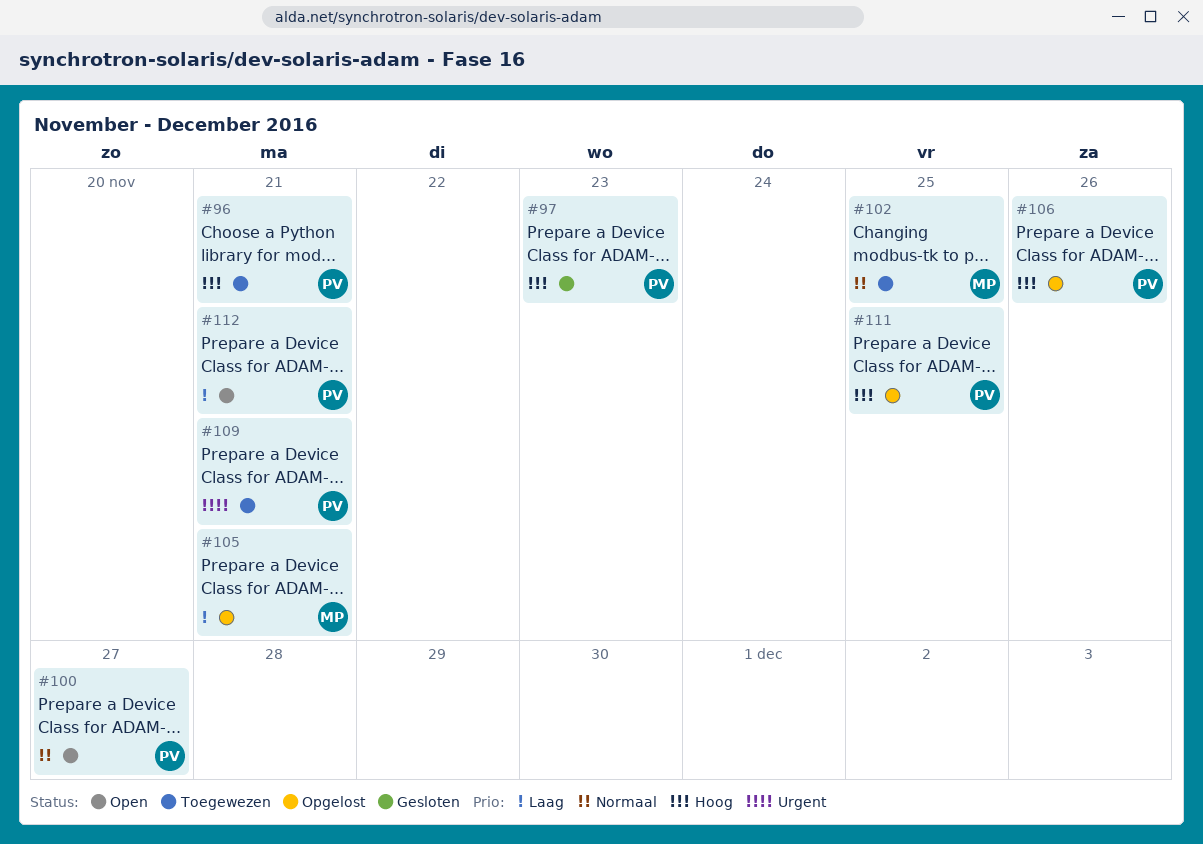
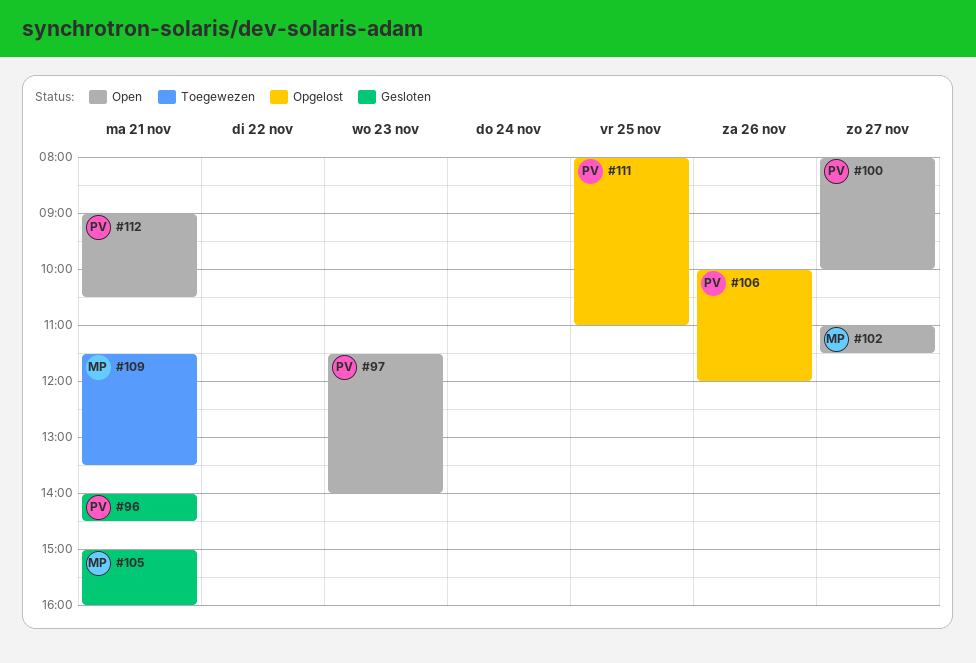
#96, status: Toegewezen -> Gesloten
#97, status: Gesloten -> Open
#102, status: Toegewezen -> Open
#102, day: Nov 25 -> Nov 27
#105, status: Opgelost -> Gesloten
#109, owner: PV -> MP

